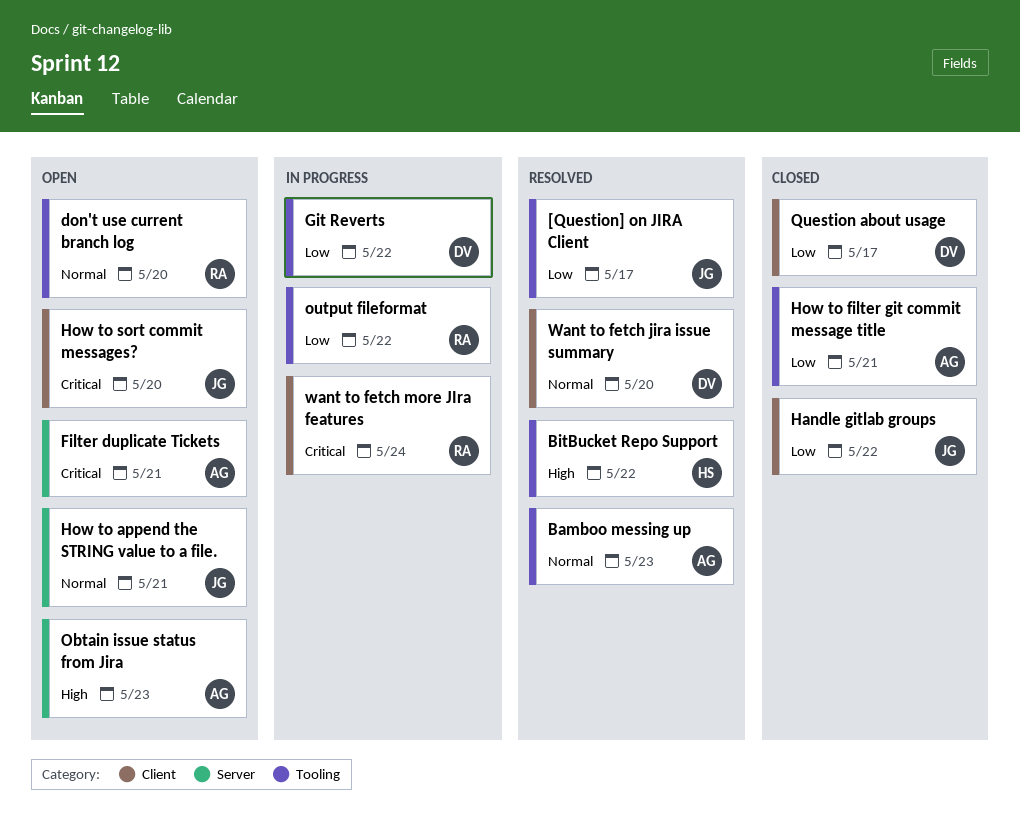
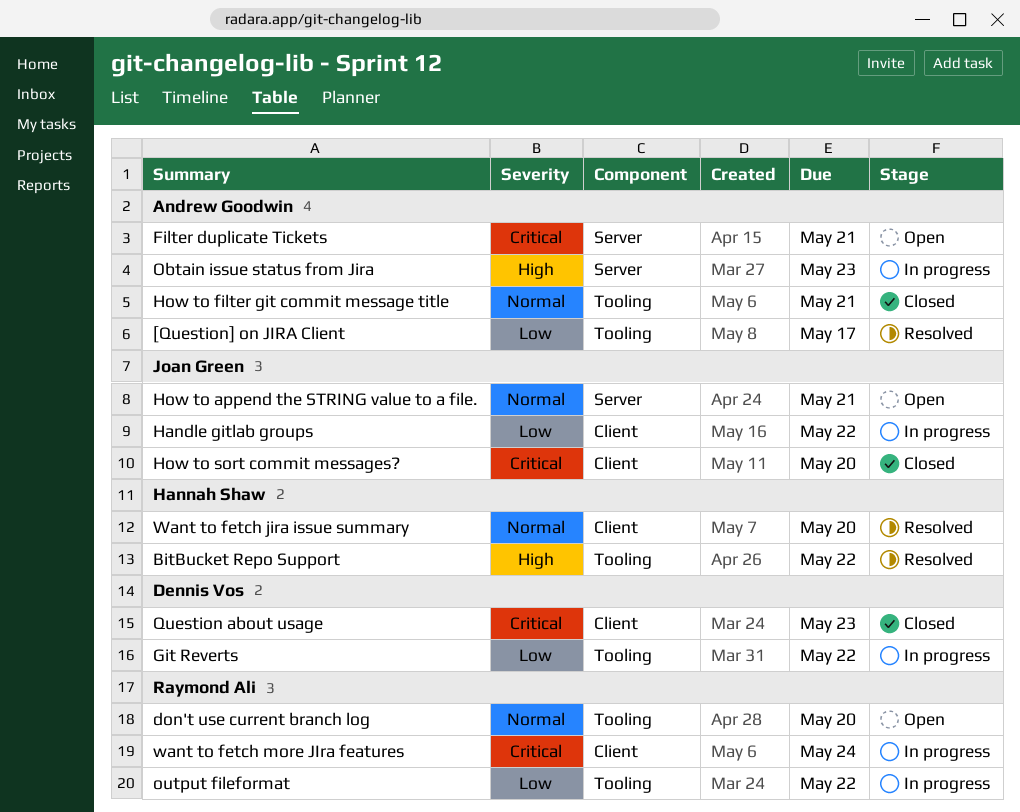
[Question] on JIRA Client, owner: Joan Green -> Andrew Goodwin
Bamboo messing up: present -> none
Handle gitlab groups, status: Closed -> In progress
How to filter git commit message title, priority: Low -> Normal
How to sort commit messages?, status: Open -> Closed
Obtain issue status from Jira, status: Open -> In progress
Question about usage, priority: Low -> Critical
Question about usage, due: May 17 -> May 23
Want to fetch jira issue summary, owner: Dennis Vos -> Hannah Shaw

